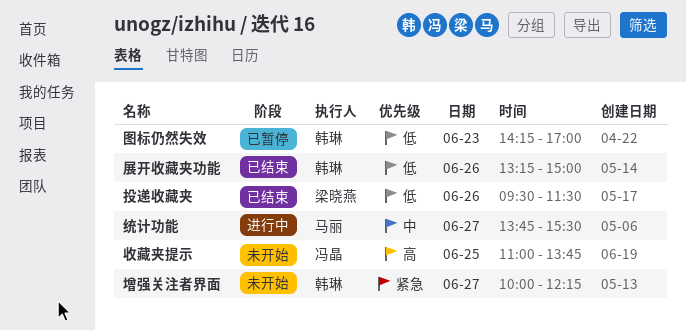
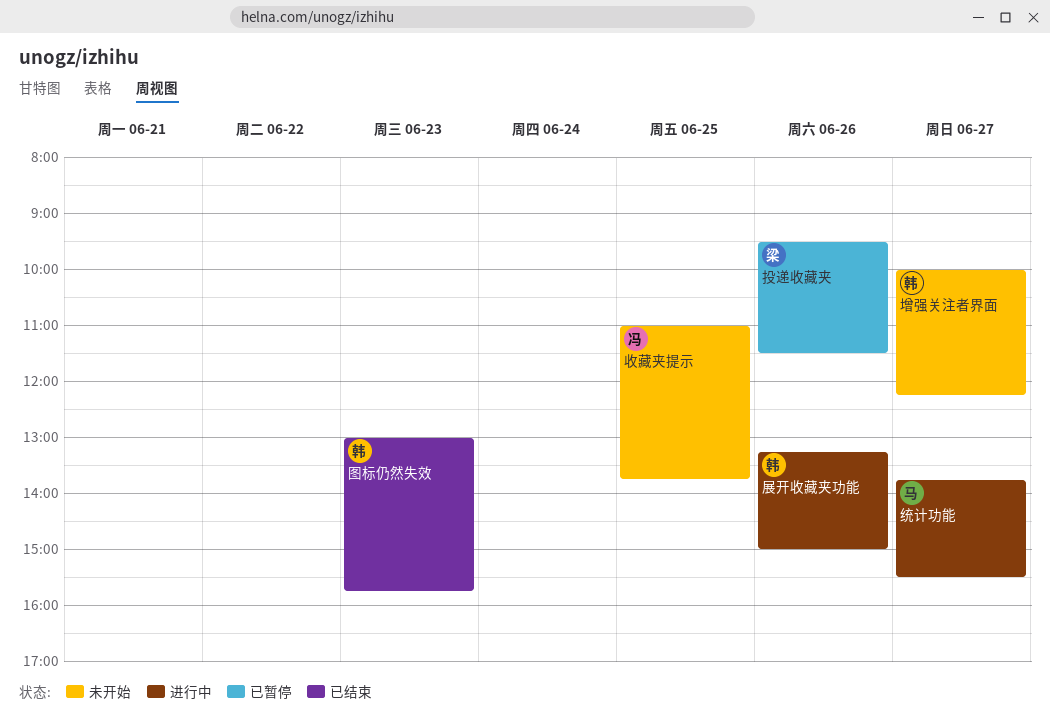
图标仍然失效, status: 已暂停 -> 已结束
图标仍然失效, begins: 14:15 -> 13:00
图标仍然失效, ends: 17:00 -> 15:45
展开收藏夹功能, status: 已结束 -> 进行中
投递收藏夹, status: 已结束 -> 已暂停

